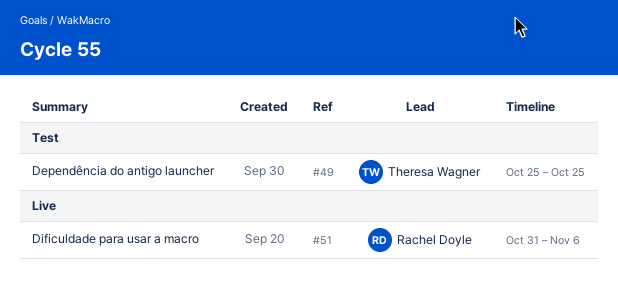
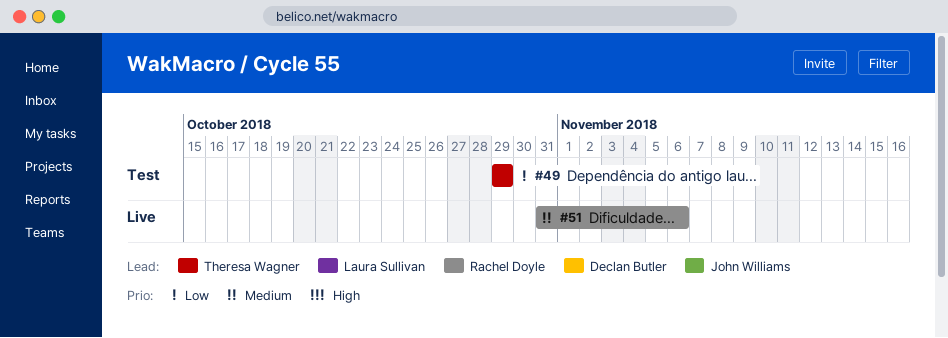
#49, start: Oct 25 -> Oct 29
#49, due: Oct 25 -> Oct 29

